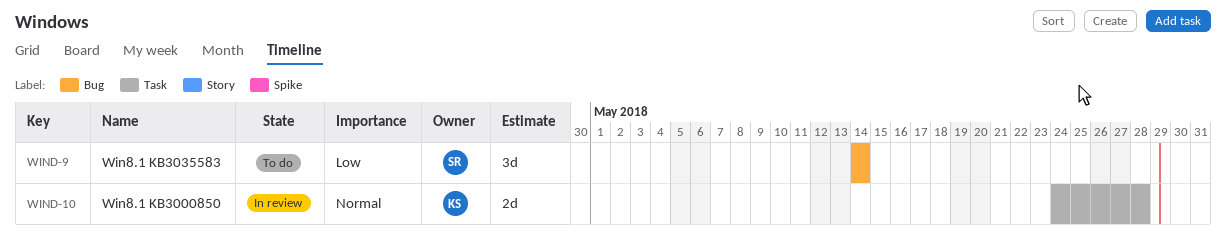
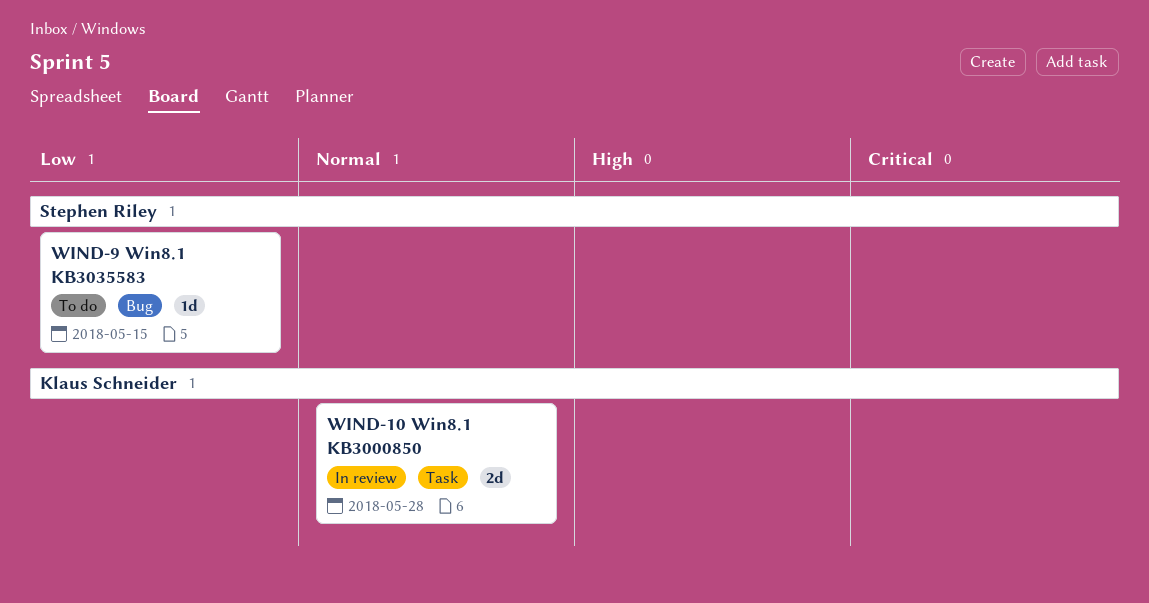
WIND-9, estimate: 3d -> 1d
WIND-9, due: May 14 -> May 15

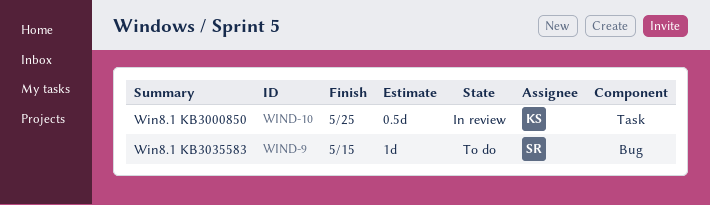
WIND-10, estimate: 2d -> 0.5d
WIND-10, due: May 28 -> May 25

